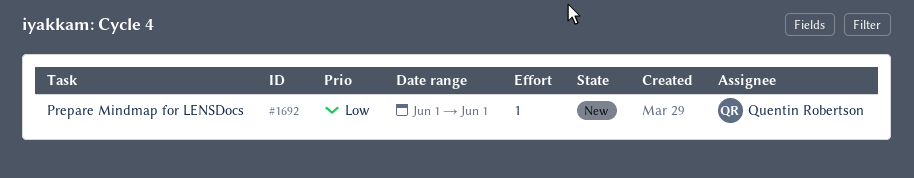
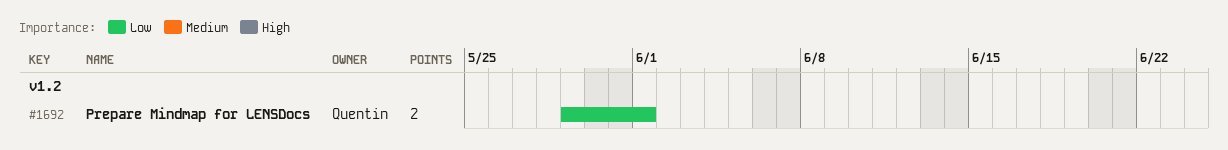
#1692, estimate: 1 -> 2
#1692, start: Jun 1 -> May 29

